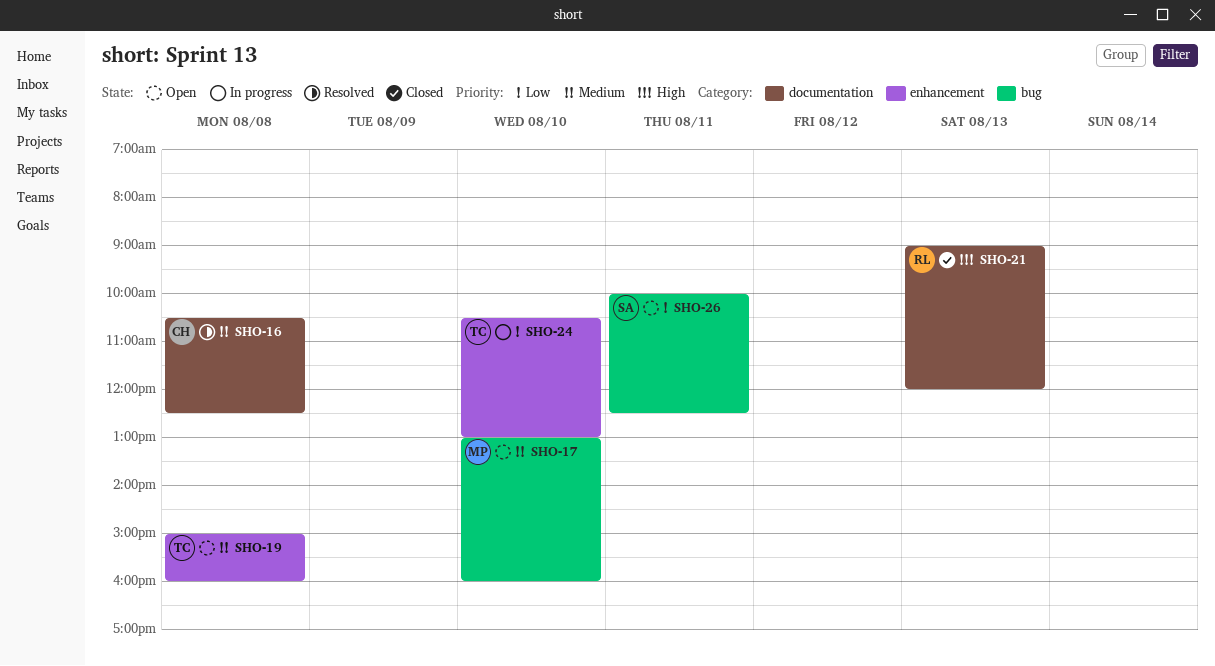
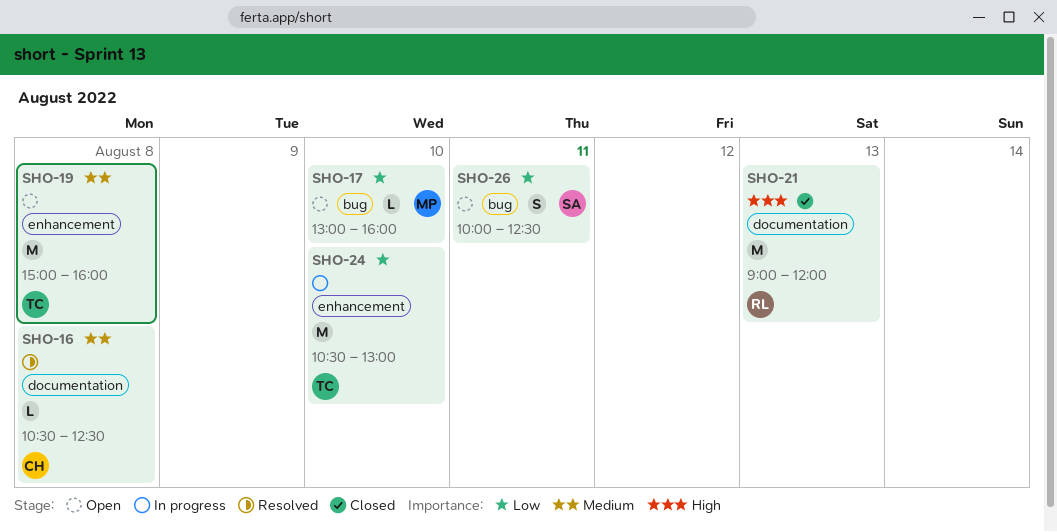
SHO-17, priority: Medium -> Low

